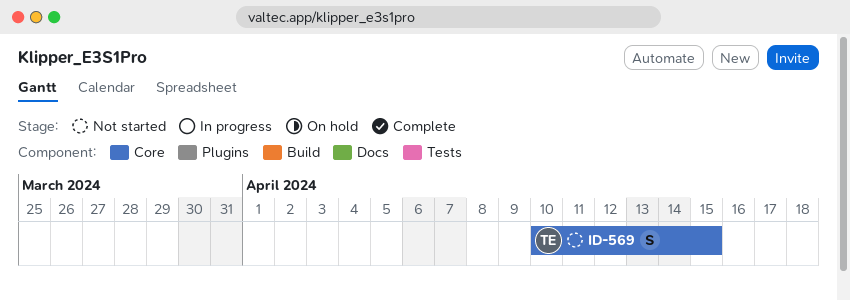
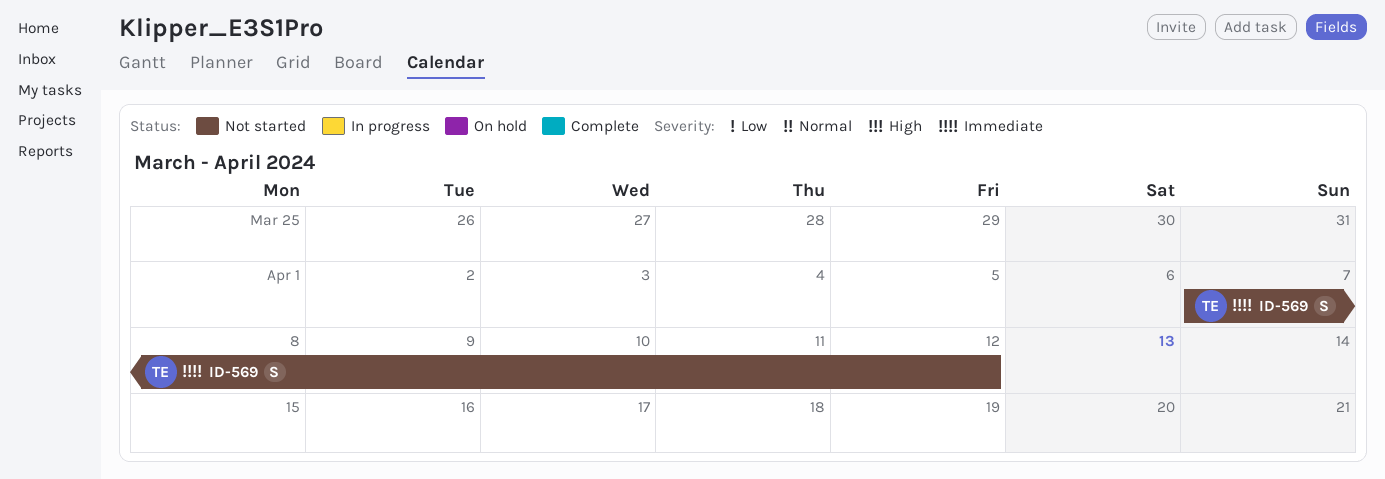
ID-569, start: Apr 10 -> Apr 7
ID-569, due: Apr 15 -> Apr 12

